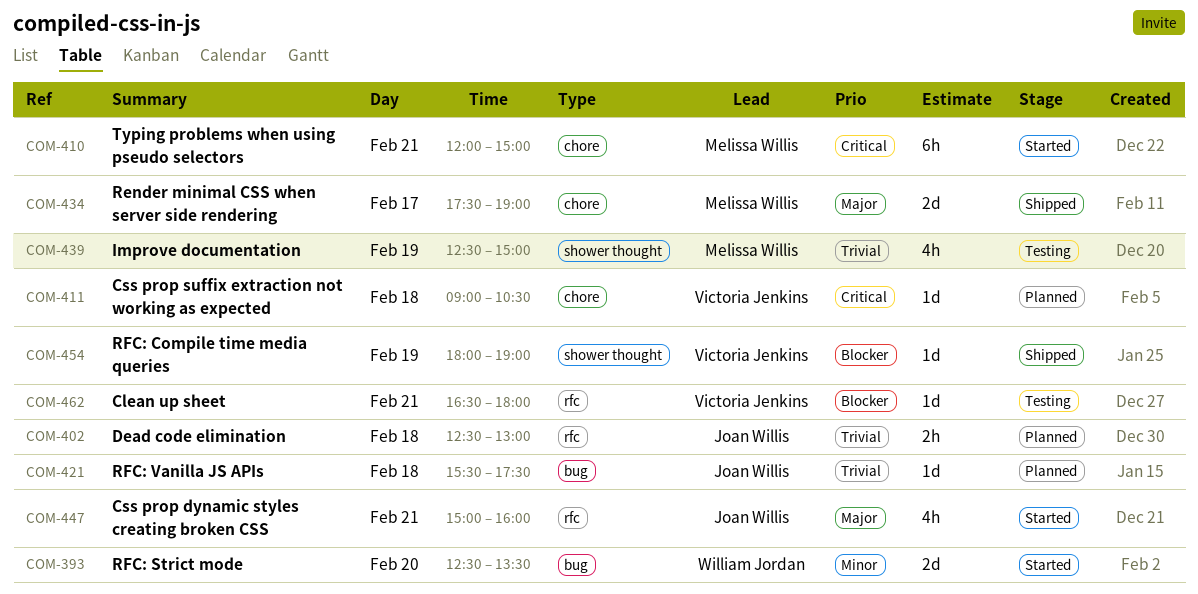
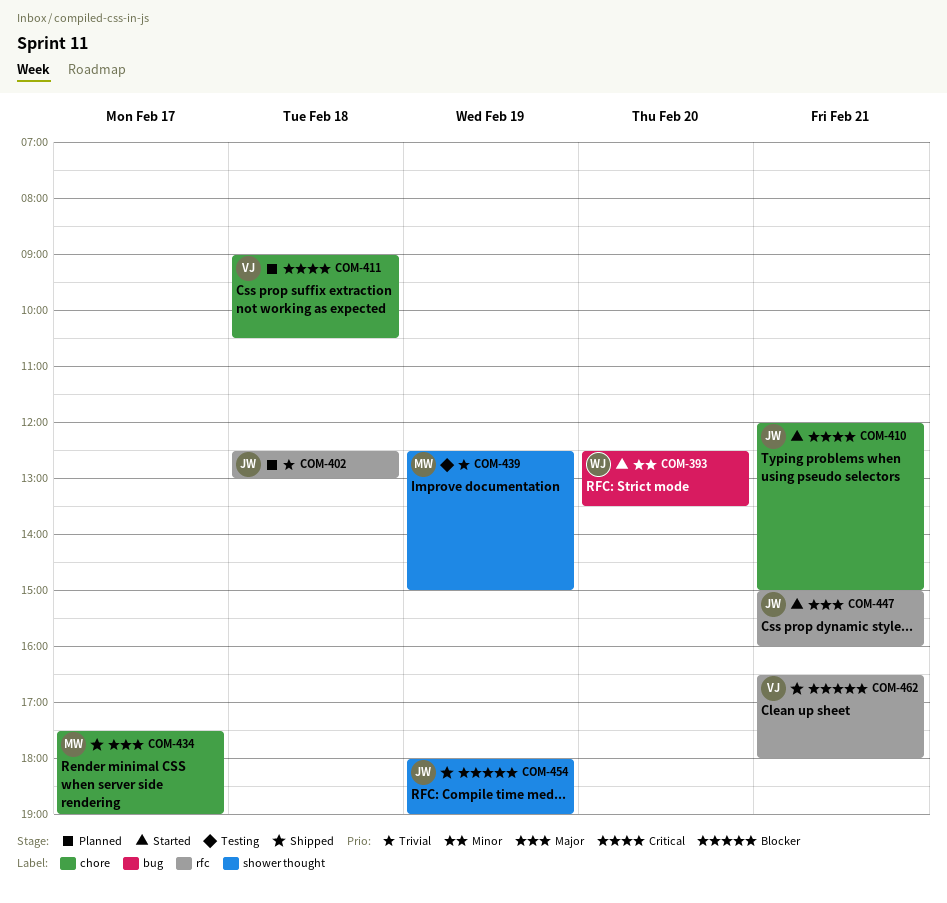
COM-410, owner: Melissa Willis -> Joan Willis
COM-421: present -> none
COM-454, owner: Victoria Jenkins -> Joan Willis
COM-462, status: Testing -> Shipped

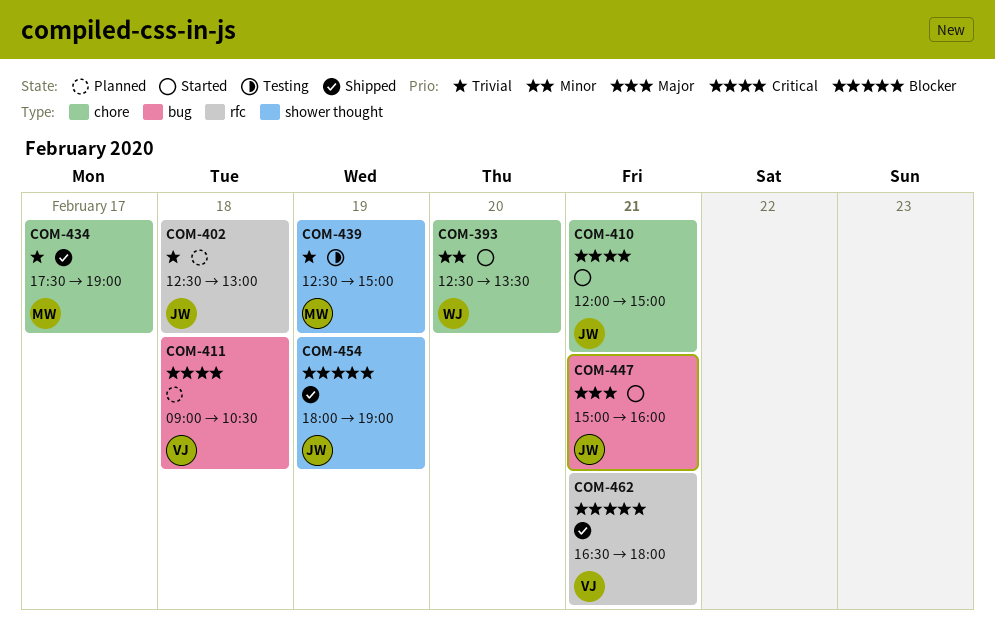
COM-393, label: bug -> chore
COM-411, label: chore -> bug
COM-434, priority: Major -> Trivial
COM-447, label: rfc -> bug

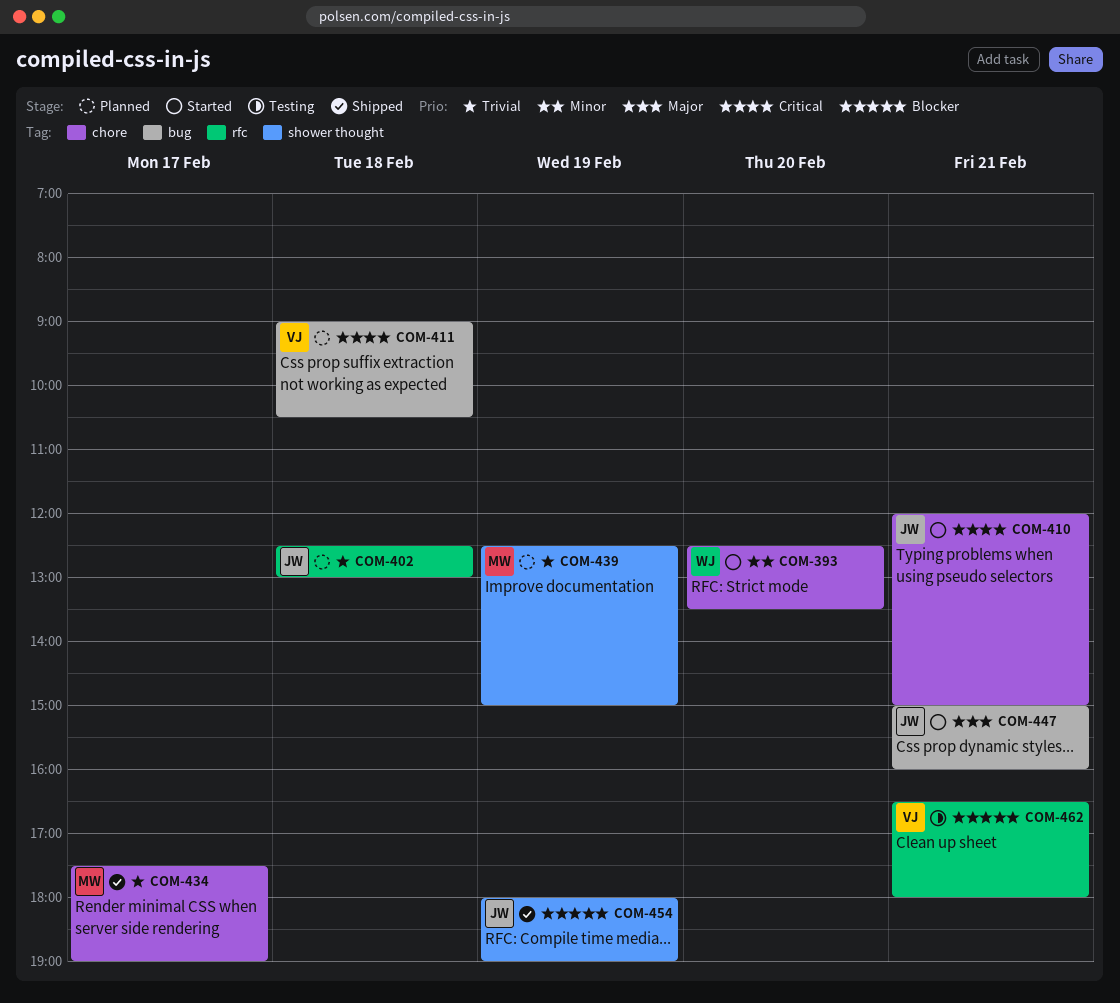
COM-439, status: Testing -> Planned
COM-462, status: Shipped -> Testing

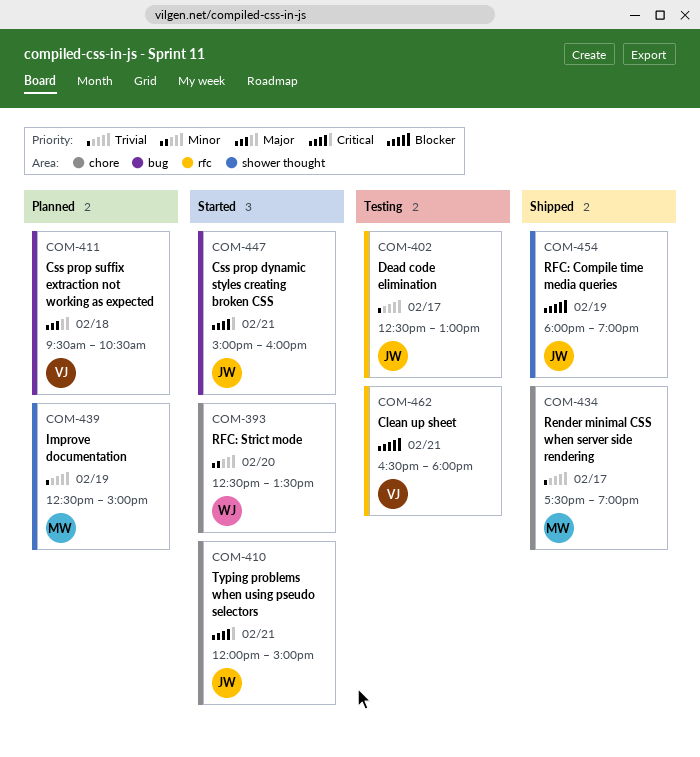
COM-402, status: Planned -> Testing
COM-402, day: Feb 18 -> Feb 17
COM-411, priority: Critical -> Major
COM-411, begins: 09:00 -> 09:30
COM-447, priority: Major -> Critical

